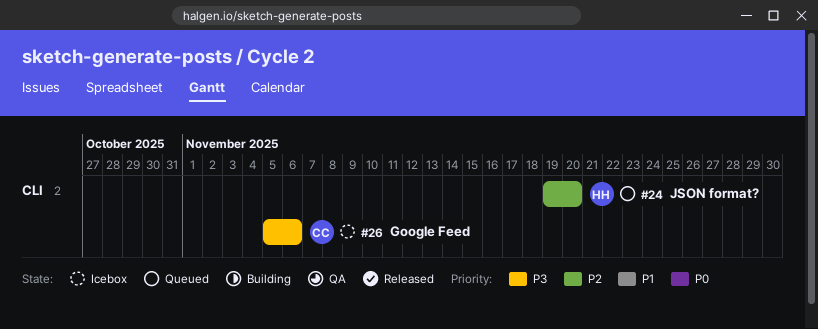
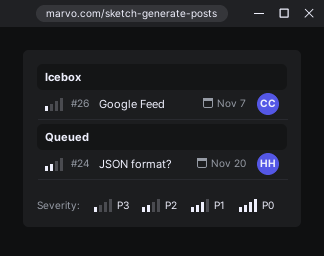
#26, due: Nov 6 -> Nov 7

